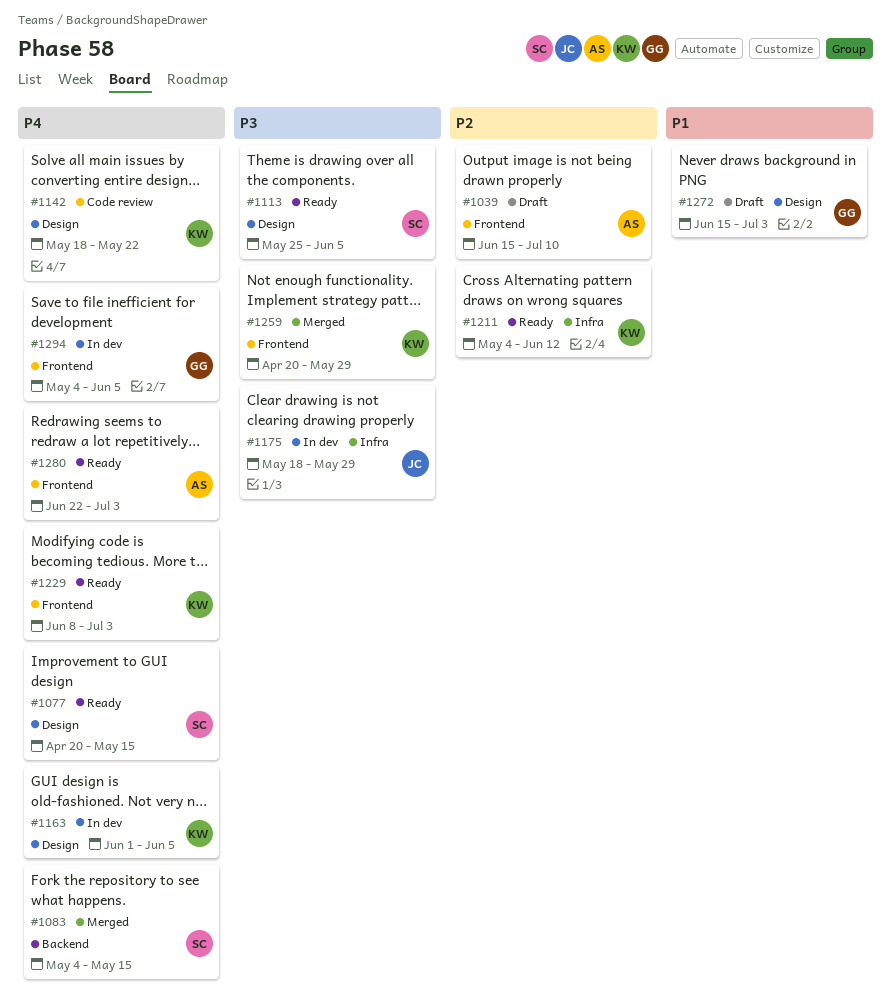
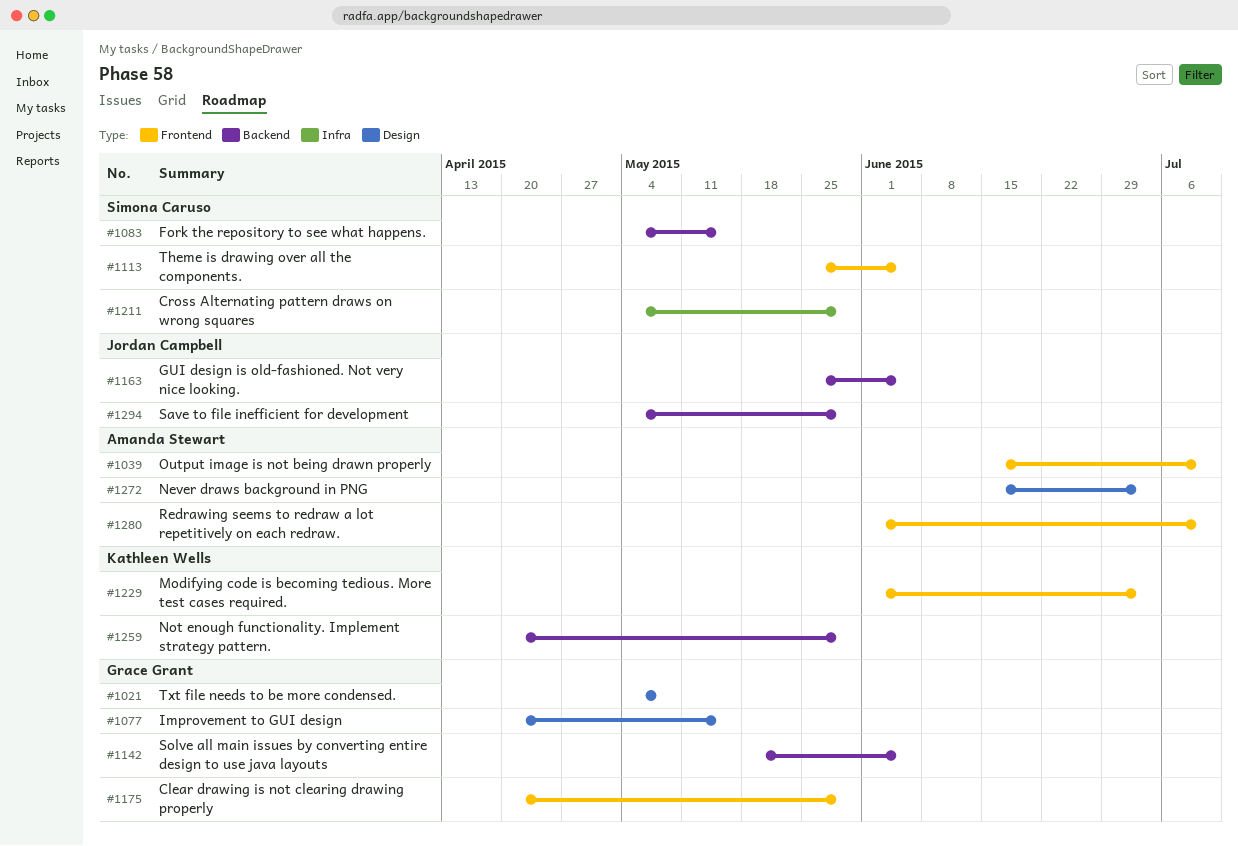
#1021: none -> present
#1077, owner: Simona Caruso -> Grace Grant
#1113, label: Design -> Frontend
#1142, owner: Kathleen Wells -> Grace Grant
#1142, label: Design -> Backend
#1142, due: May 22 -> Jun 5
#1163, owner: Kathleen Wells -> Jordan Campbell
#1163, label: Design -> Backend
#1163, start: Jun 1 -> May 25
#1175, owner: Jordan Campbell -> Grace Grant
#1175, label: Infra -> Frontend
#1175, start: May 18 -> Apr 20
#1211, owner: Kathleen Wells -> Simona Caruso
#1211, due: Jun 12 -> May 29
#1229, start: Jun 8 -> Jun 1
#1259, label: Frontend -> Backend
#1272, owner: Grace Grant -> Amanda Stewart
#1280, start: Jun 22 -> Jun 1
#1280, due: Jul 3 -> Jul 10
#1294, owner: Grace Grant -> Jordan Campbell
#1294, label: Frontend -> Backend
#1294, due: Jun 5 -> May 29

